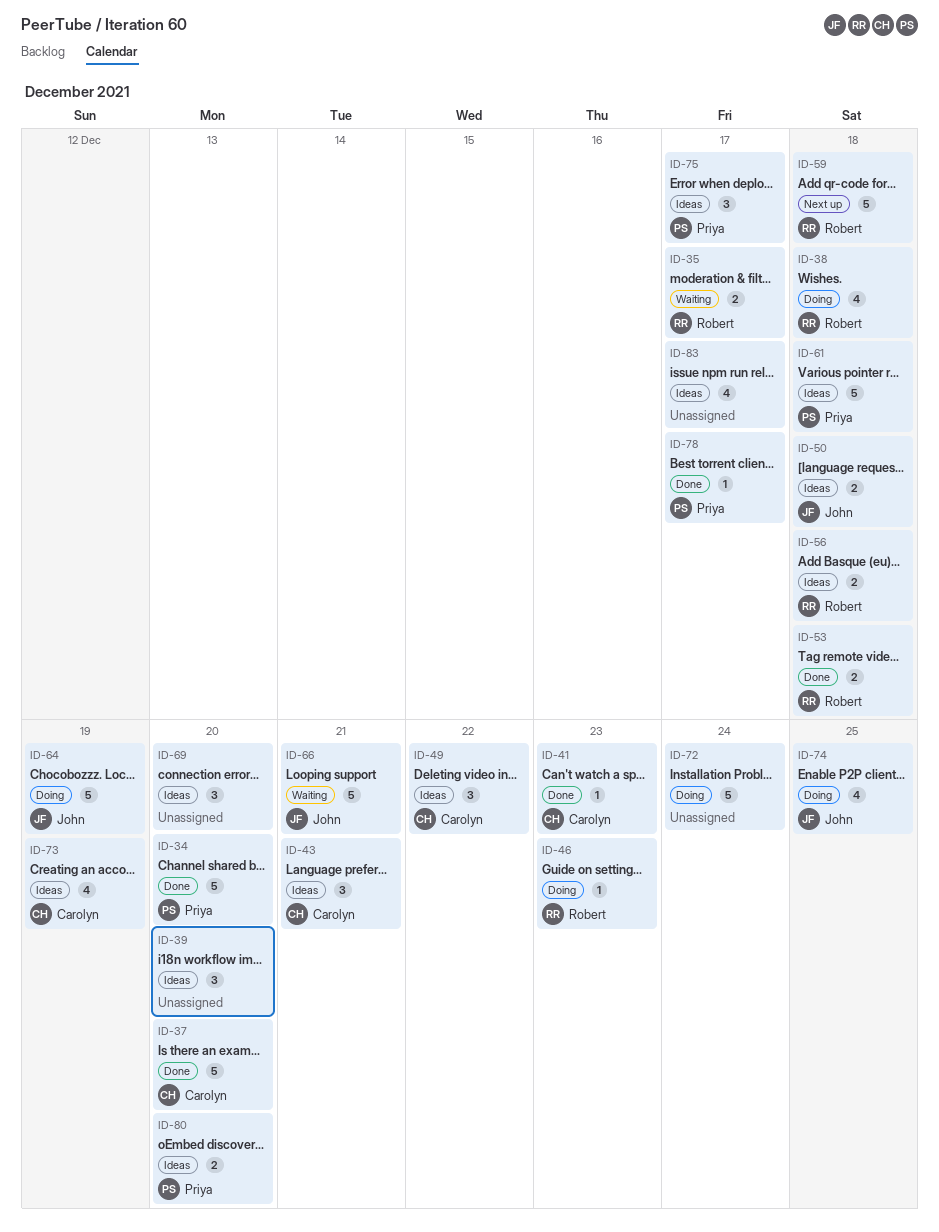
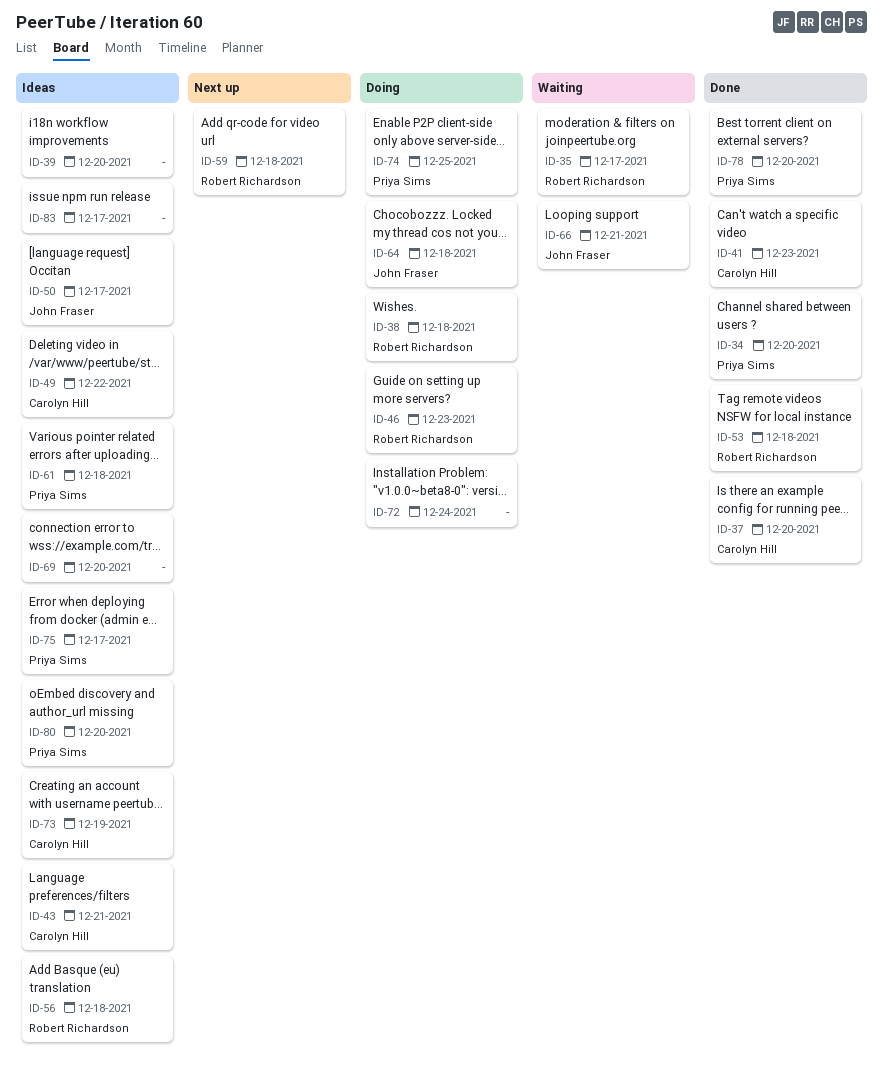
ID-50, due: Dec 18 -> Dec 17
ID-64, due: Dec 19 -> Dec 18
ID-74, owner: John Fraser -> Priya Sims
ID-78, due: Dec 17 -> Dec 20

